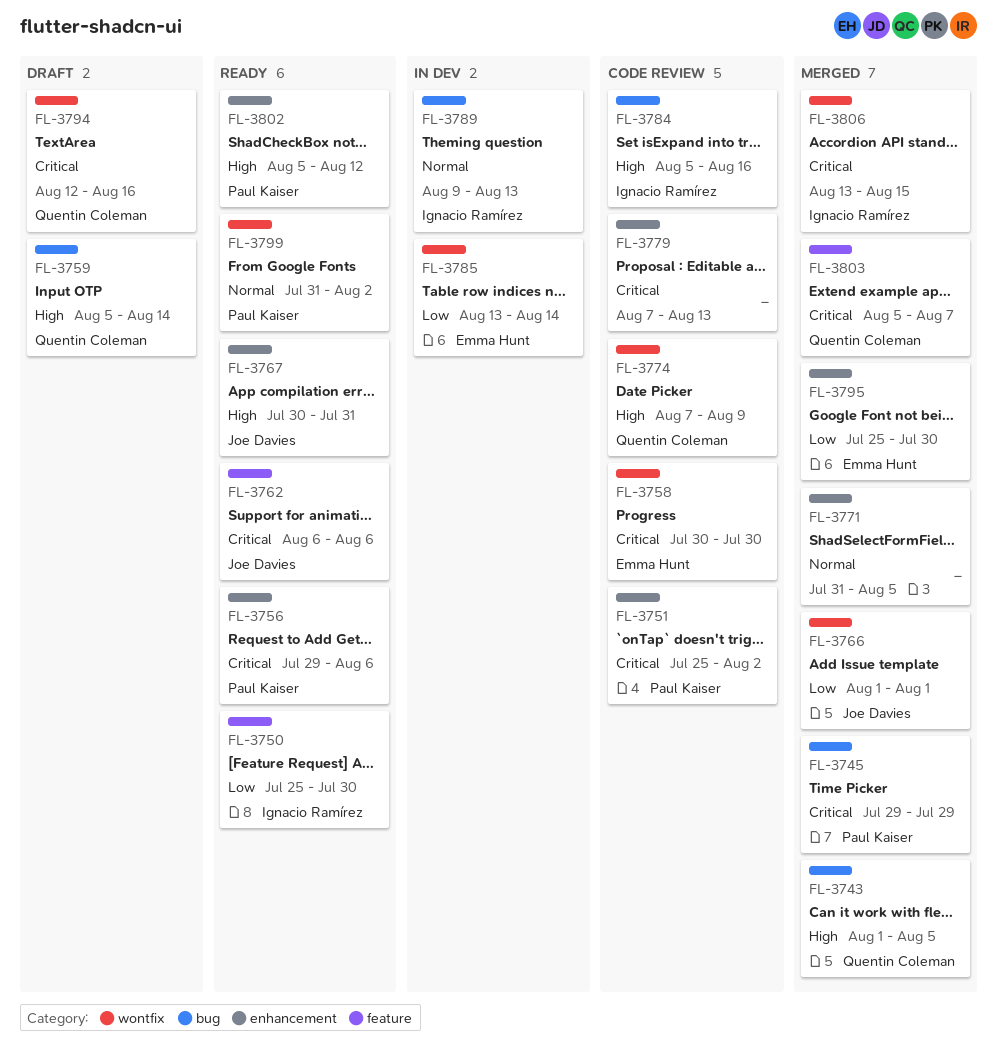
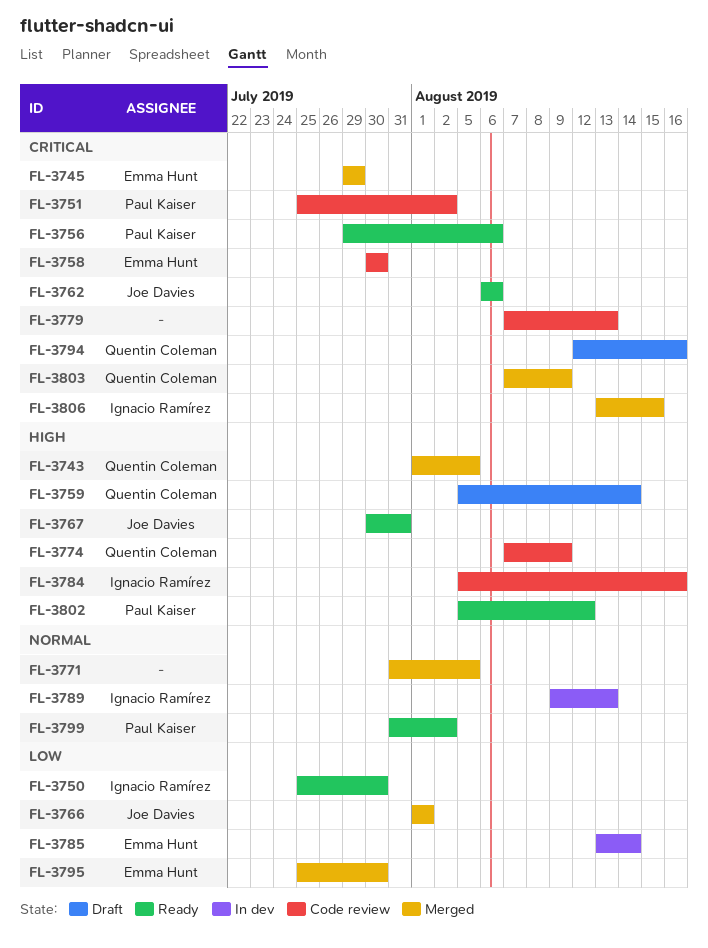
FL-3745, owner: Paul Kaiser -> Emma Hunt
FL-3803, start: Aug 5 -> Aug 7
FL-3803, due: Aug 7 -> Aug 9

